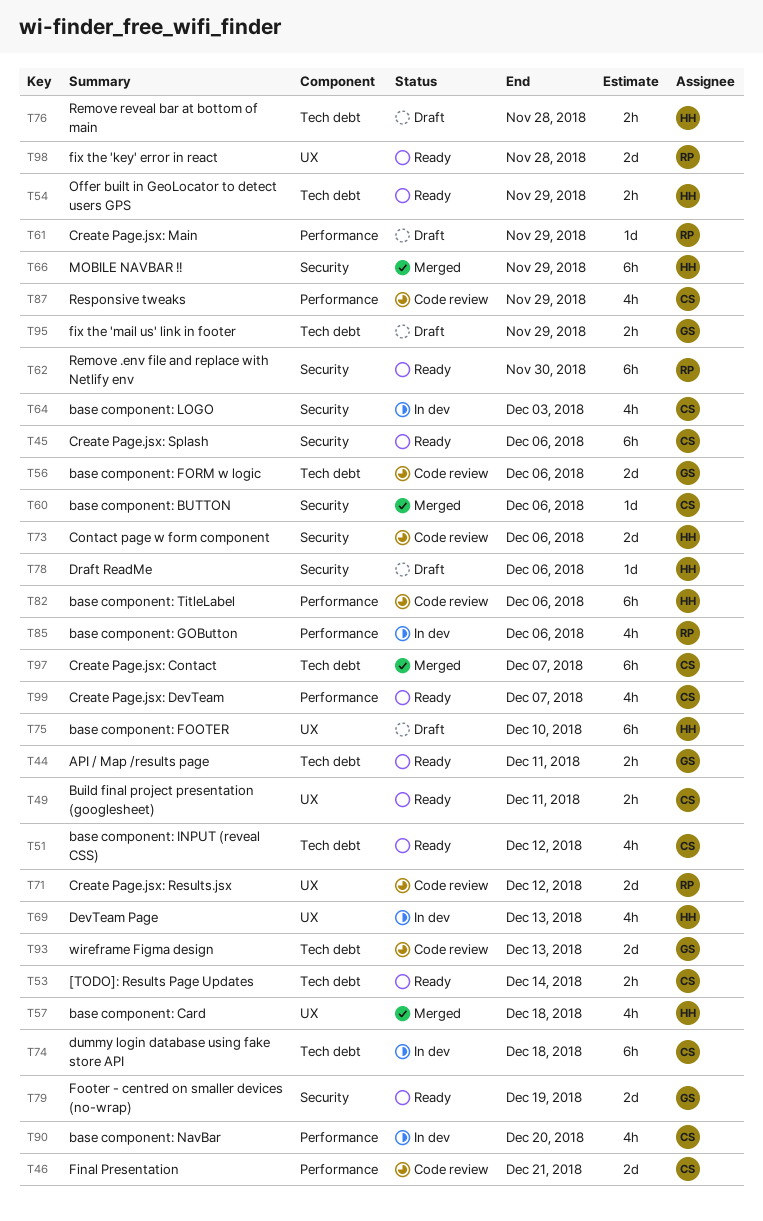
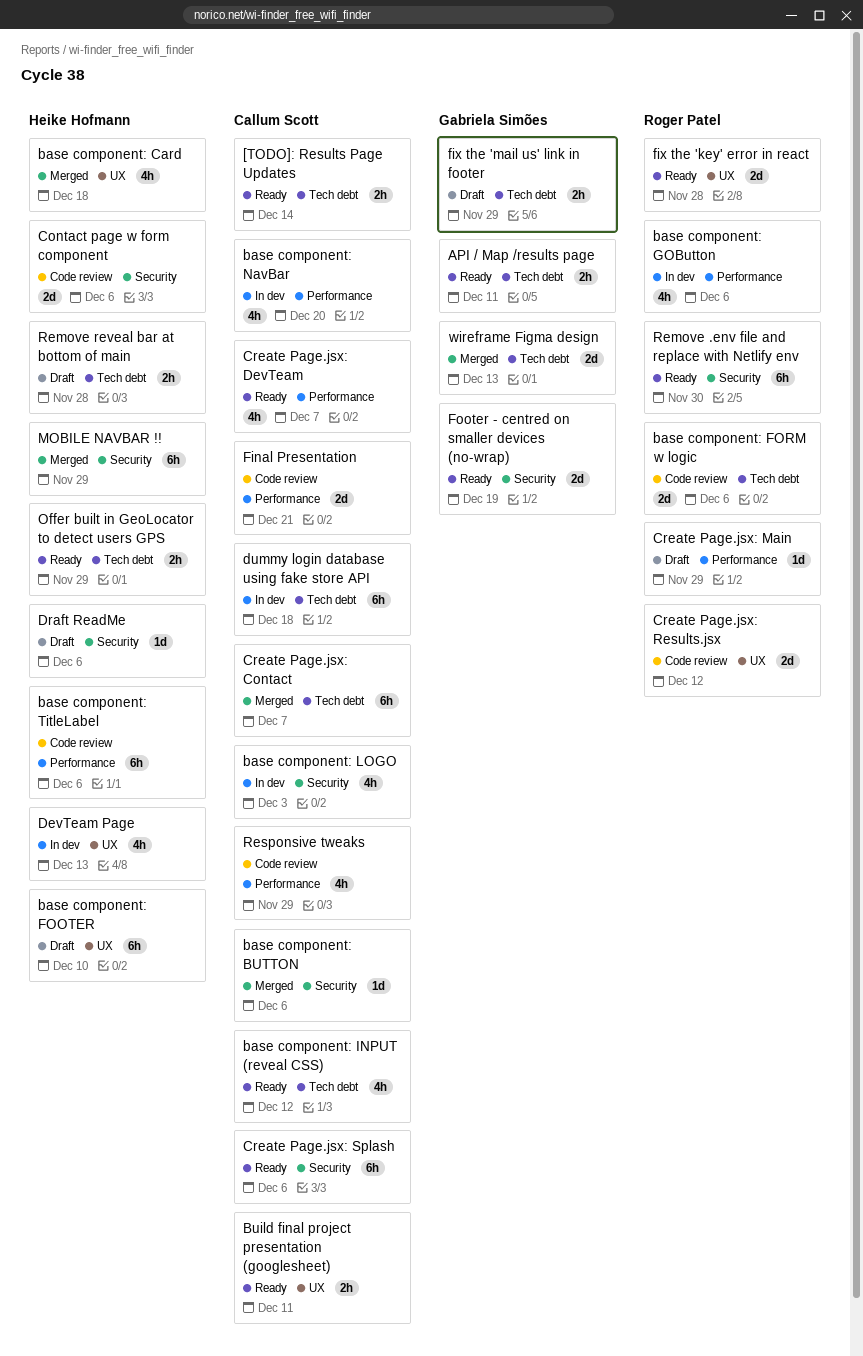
base component: FORM w logic, owner: Gabriela Simões -> Roger Patel
wireframe Figma design, status: Code review -> Merged

